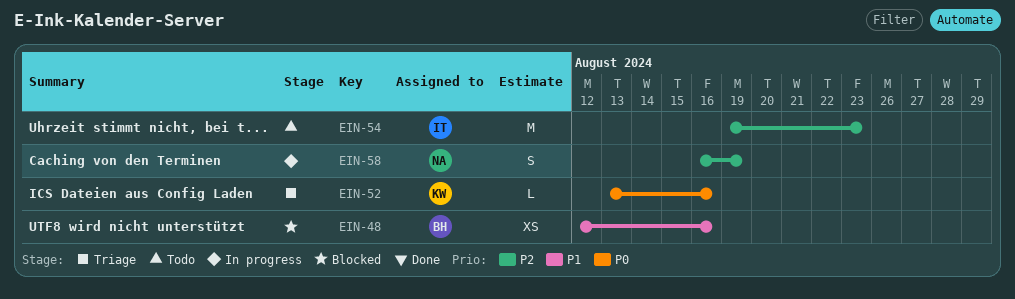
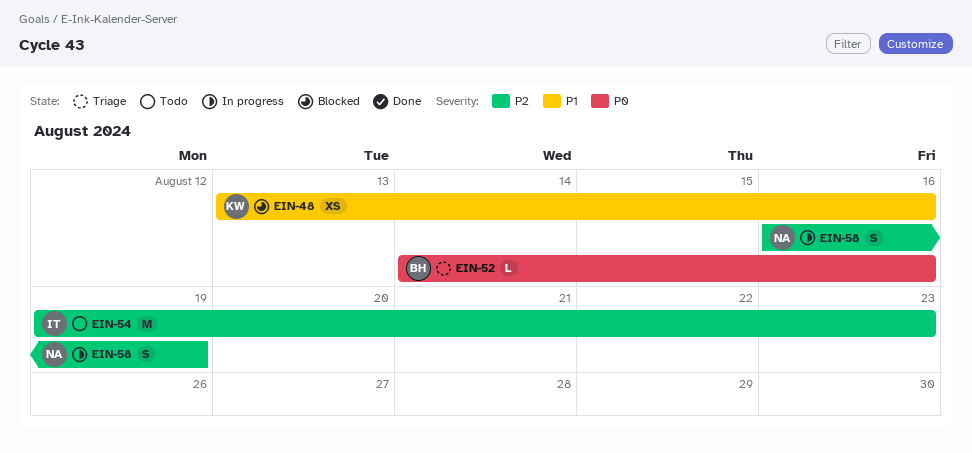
EIN-48, owner: BH -> KW
EIN-48, start: Aug 12 -> Aug 13
EIN-52, owner: KW -> BH
EIN-52, start: Aug 13 -> Aug 14

